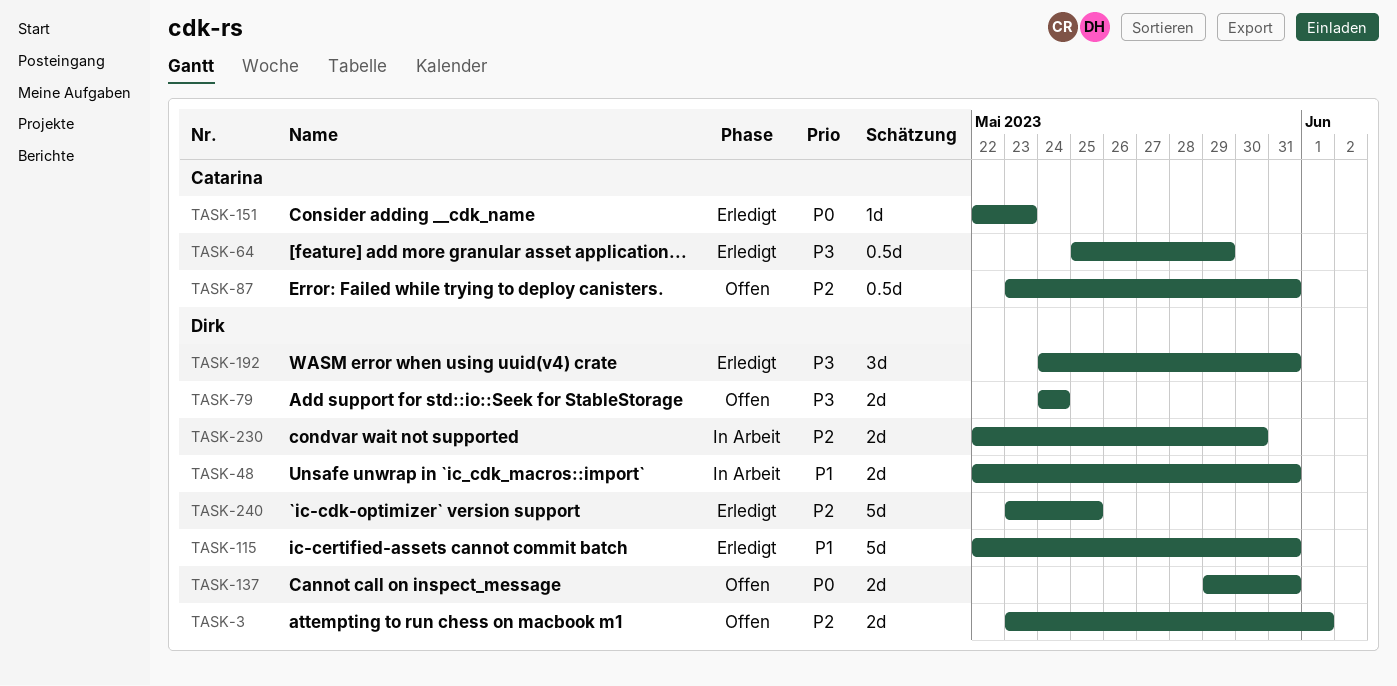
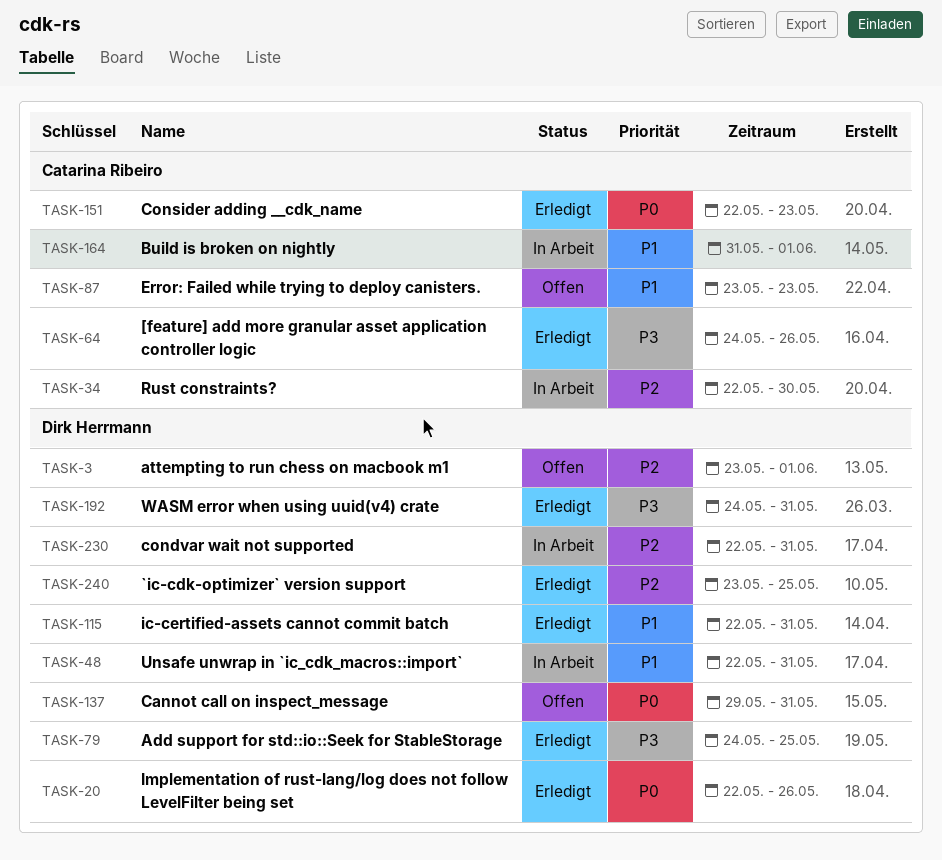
TASK-20: none -> present
TASK-34: none -> present
TASK-64, start: May 25 -> May 24
TASK-64, due: May 29 -> May 26
TASK-79, status: Offen -> Erledigt
TASK-79, due: May 24 -> May 25
TASK-87, priority: P2 -> P1
TASK-87, due: May 31 -> May 23
TASK-164: none -> present
TASK-230, due: May 30 -> May 31

